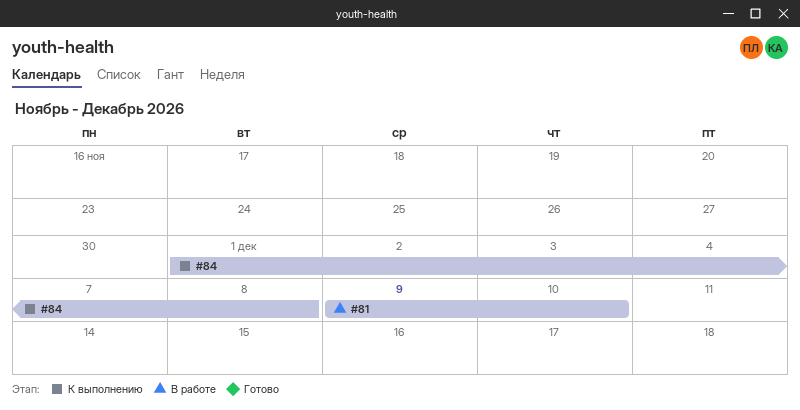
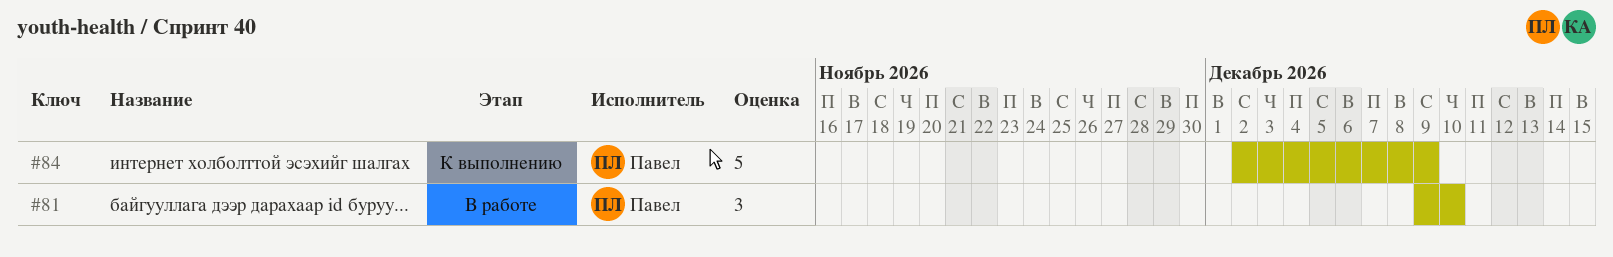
#84, start: Dec 1 -> Dec 2
#84, due: Dec 8 -> Dec 9

